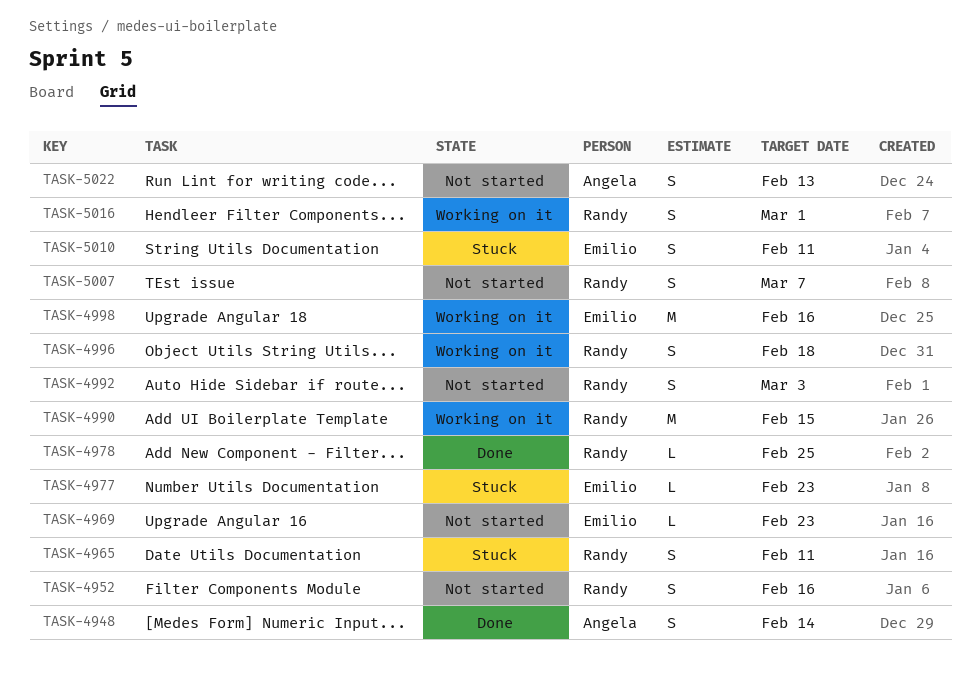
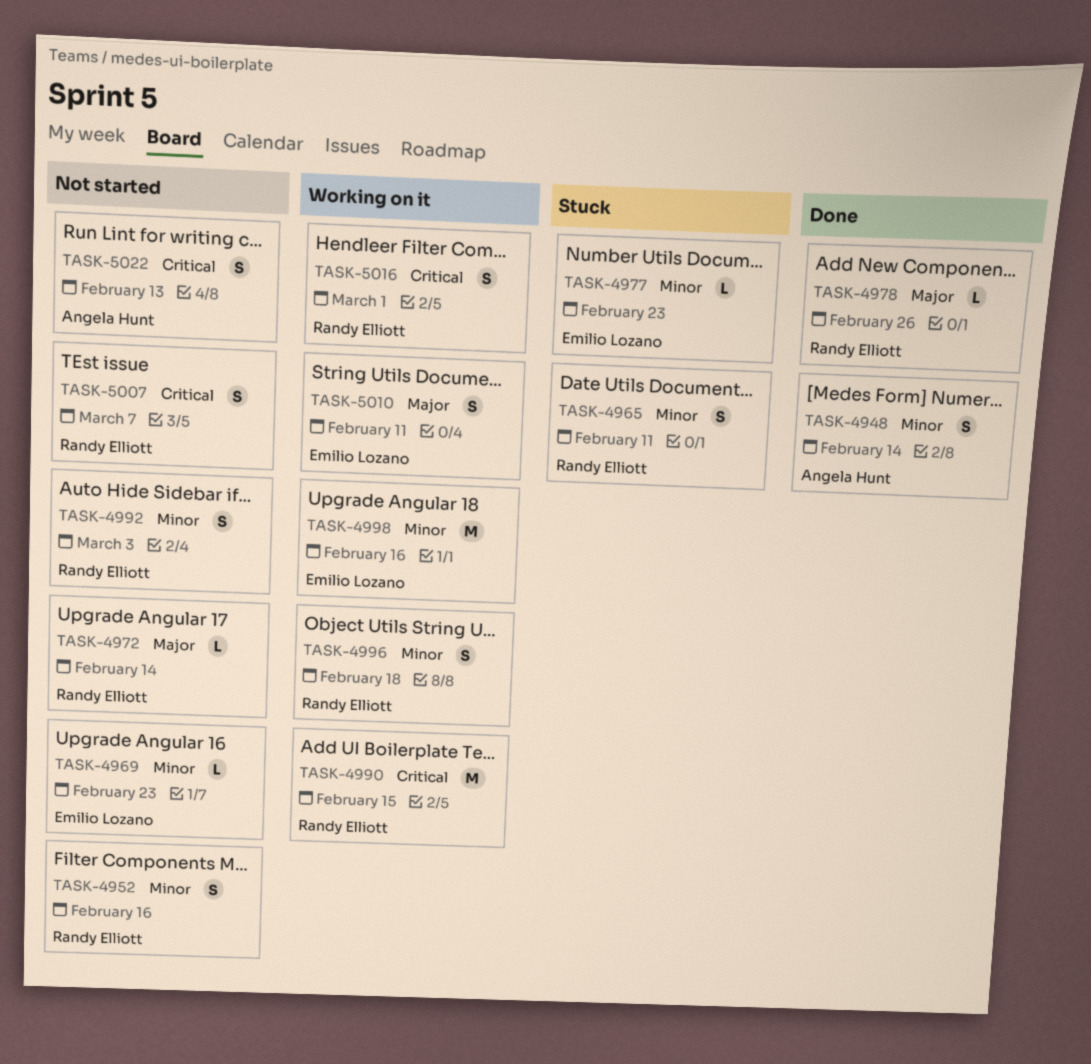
TASK-4972: none -> present
TASK-4978, due: Feb 25 -> Feb 26
TASK-5010, status: Stuck -> Working on it

